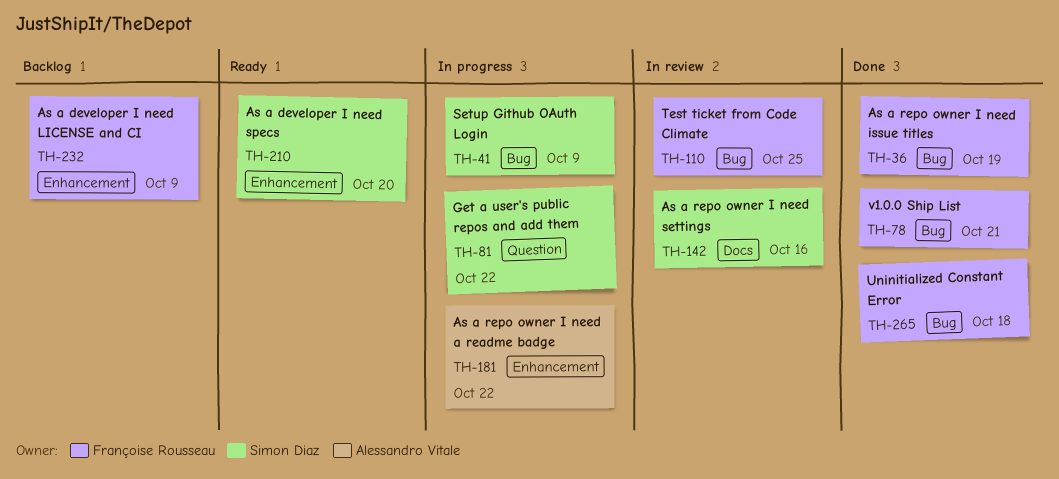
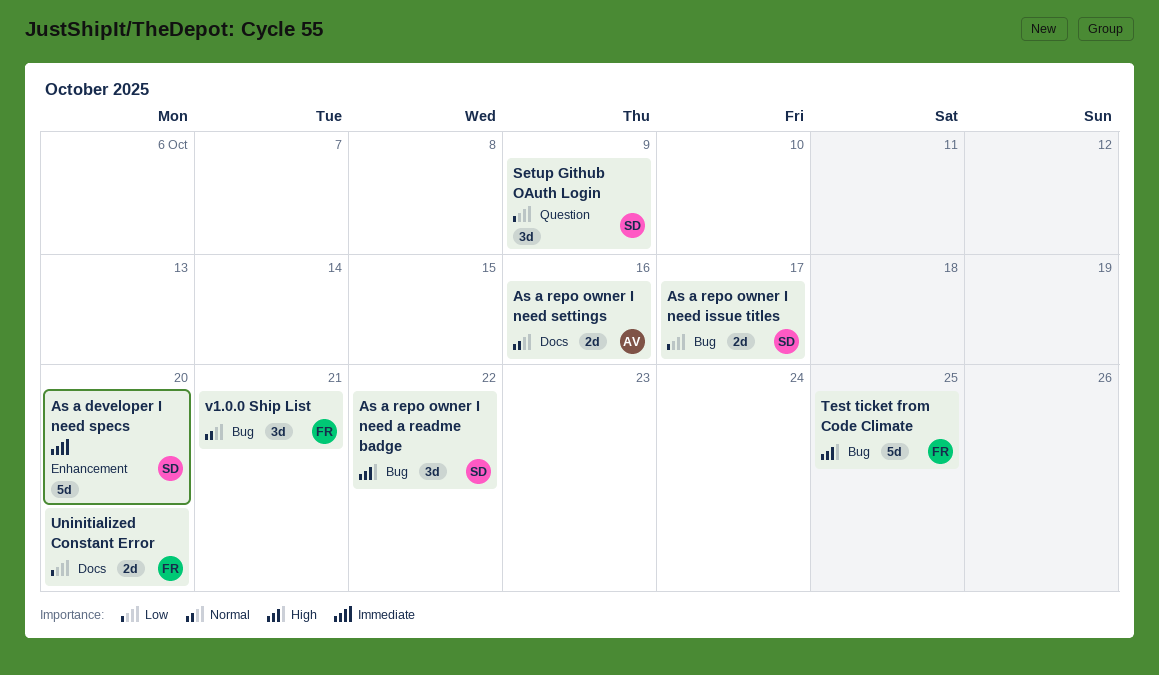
As a developer I need LICENSE and CI: present -> none
As a repo owner I need a readme badge, owner: Alessandro Vitale -> Simon Diaz
As a repo owner I need a readme badge, label: Enhancement -> Bug
As a repo owner I need issue titles, owner: Françoise Rousseau -> Simon Diaz
As a repo owner I need issue titles, due: Oct 19 -> Oct 17
As a repo owner I need settings, owner: Simon Diaz -> Alessandro Vitale
Get a user's public repos and add them: present -> none
Setup Github OAuth Login, label: Bug -> Question
Uninitialized Constant Error, label: Bug -> Docs
Uninitialized Constant Error, due: Oct 18 -> Oct 20

